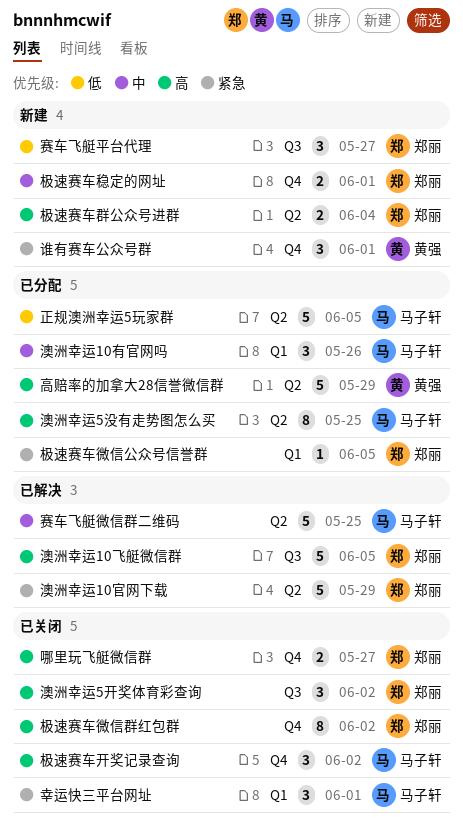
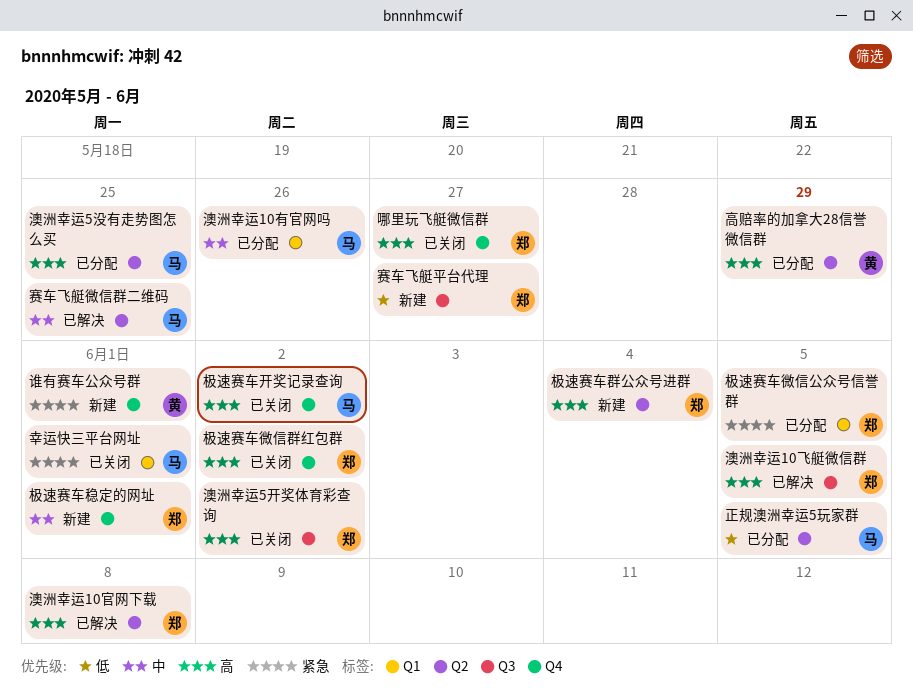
澳洲幸运10官网下载, priority: 紧急 -> 高
澳洲幸运10官网下载, due: May 29 -> Jun 8

